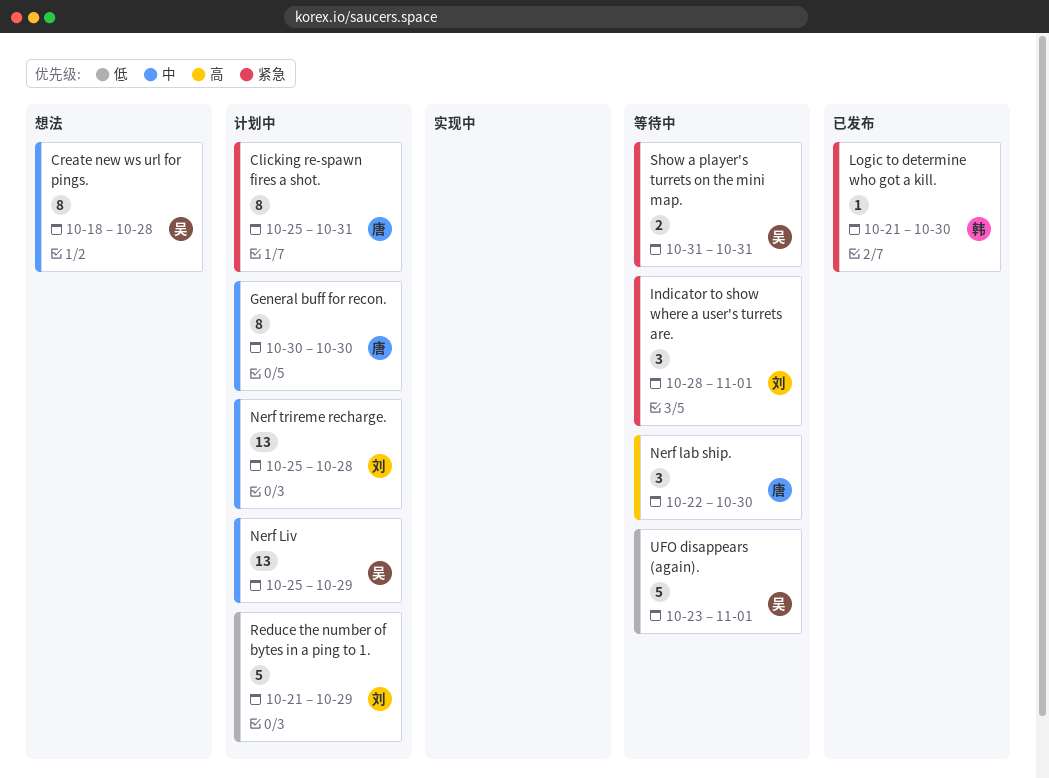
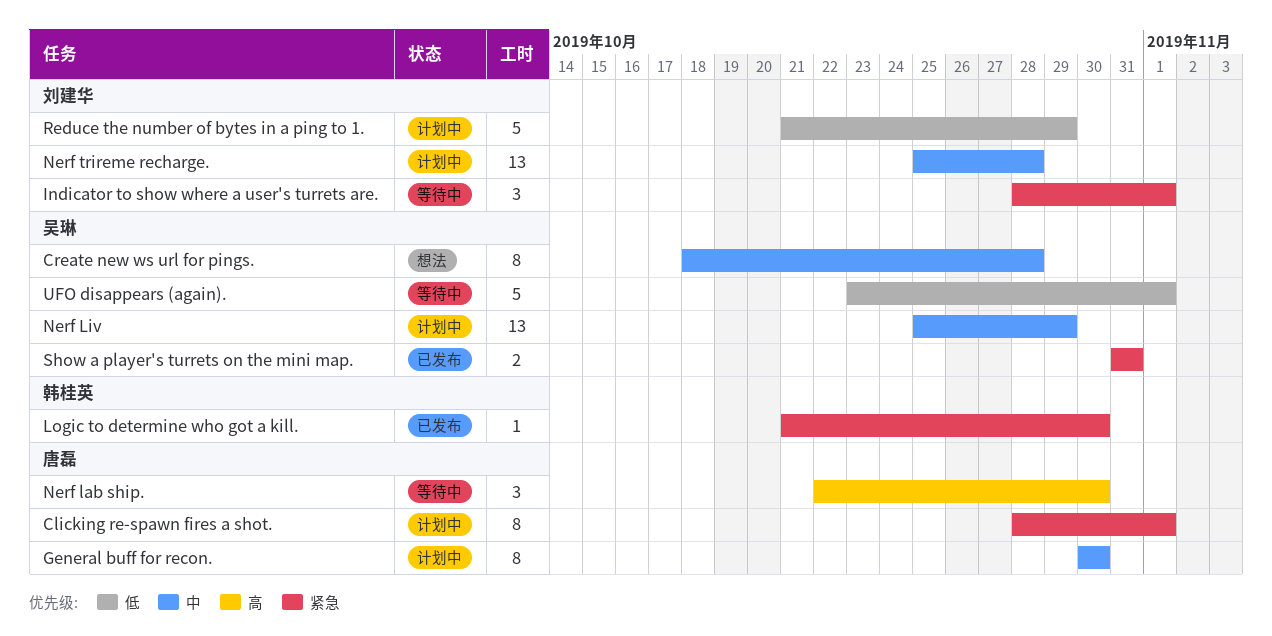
Clicking re-spawn fires a shot., start: Oct 25 -> Oct 28
Clicking re-spawn fires a shot., due: Oct 31 -> Nov 1
Show a player's turrets on the mini map., status: 等待中 -> 已发布

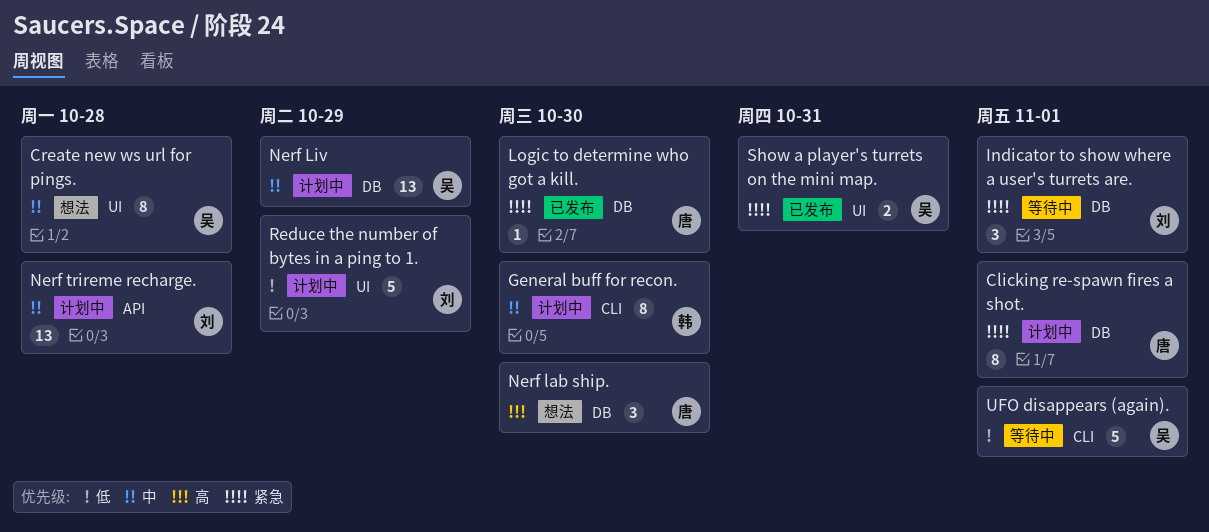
General buff for recon., owner: 唐磊 -> 韩桂英
Logic to determine who got a kill., owner: 韩桂英 -> 唐磊
Nerf lab ship., status: 等待中 -> 想法

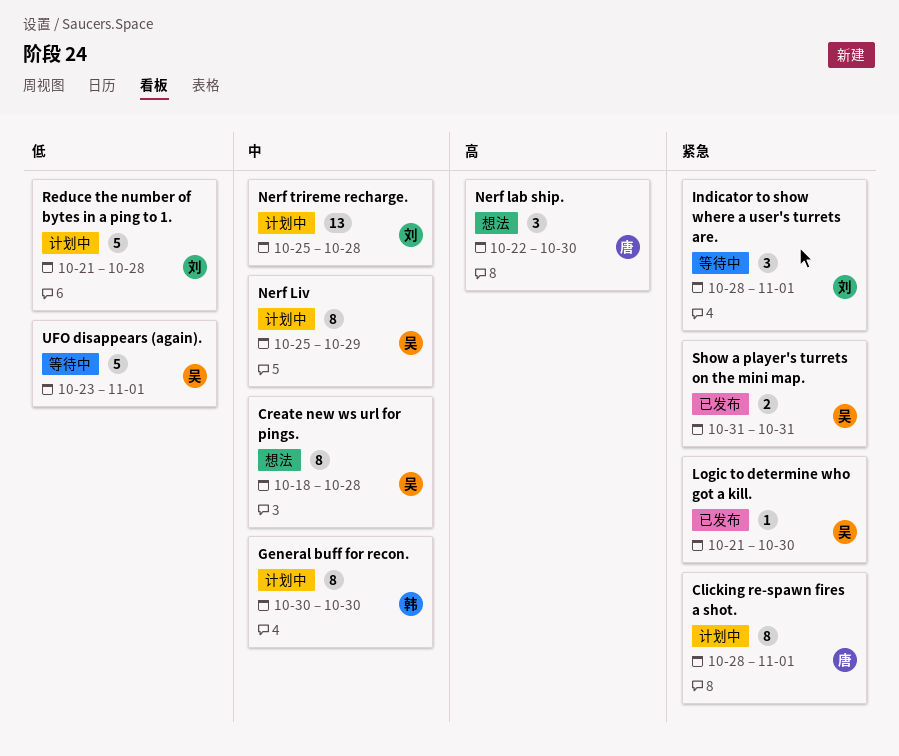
Logic to determine who got a kill., owner: 唐 -> 吴
Nerf Liv, estimate: 13 -> 8
Reduce the number of bytes in a ping to 1., due: Oct 29 -> Oct 28

